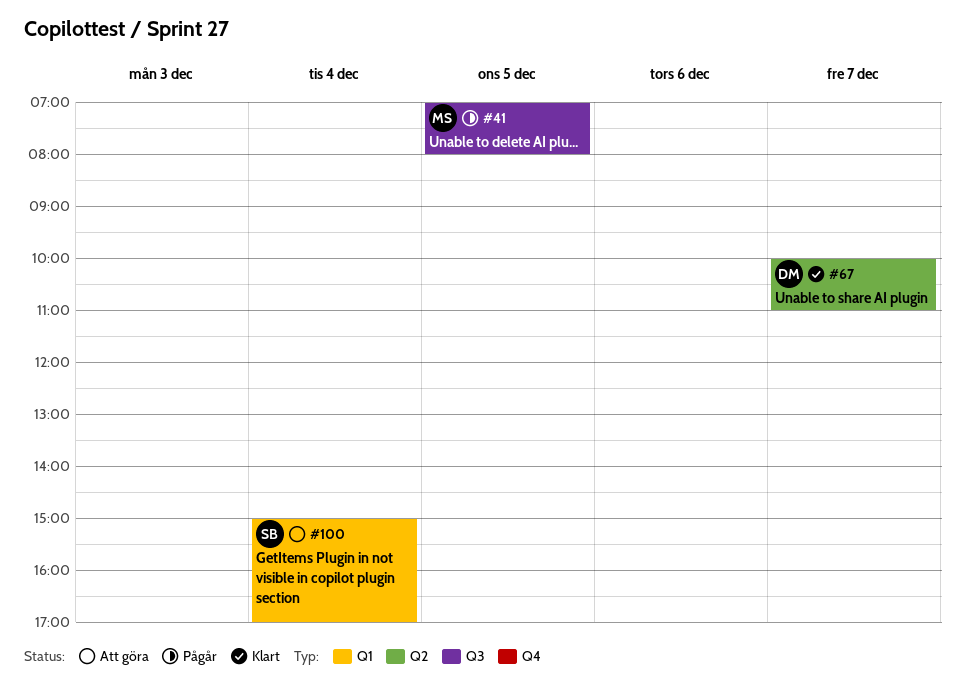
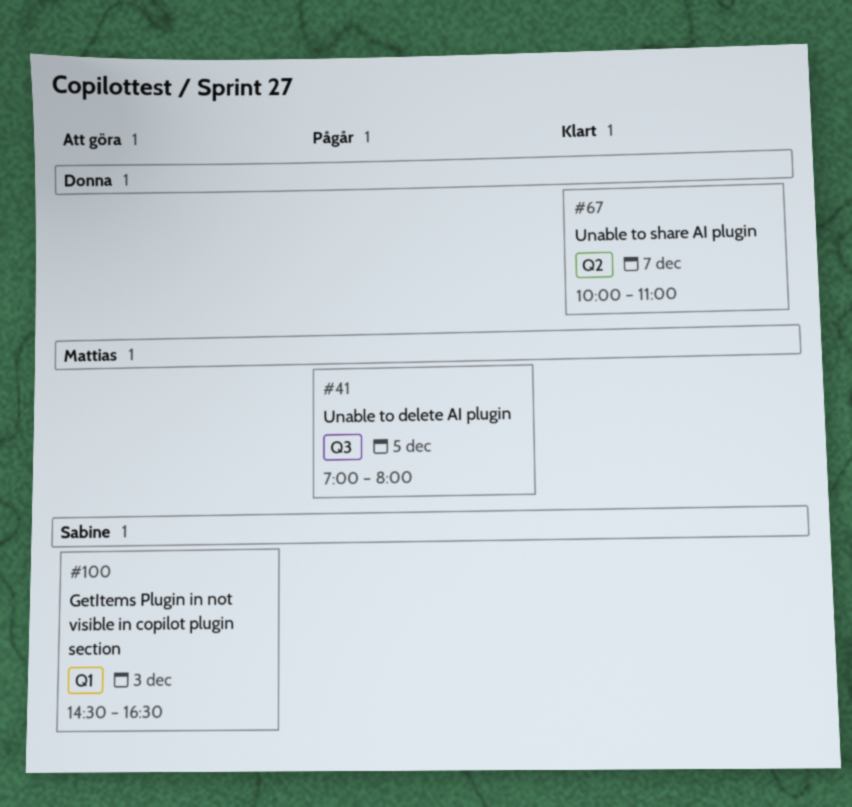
#100, day: Dec 4 -> Dec 3
#100, begins: 15:00 -> 14:30
#100, ends: 17:00 -> 16:30

